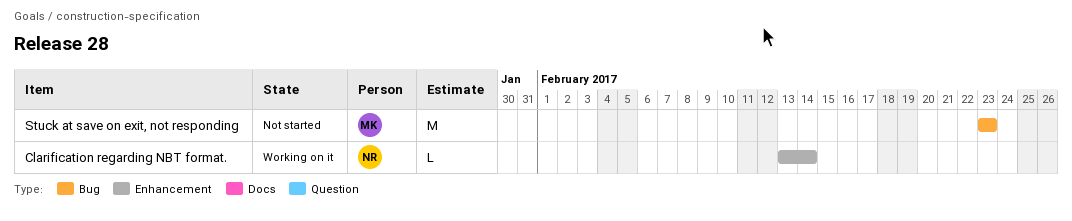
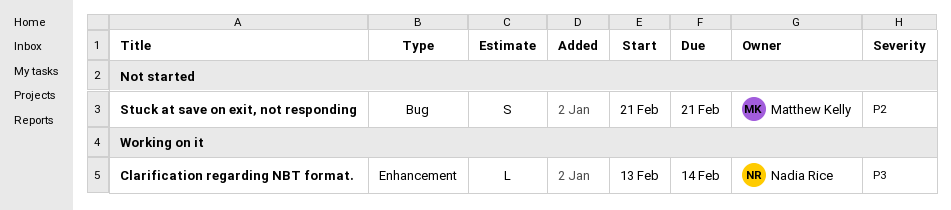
Stuck at save on exit, not responding, estimate: M -> S
Stuck at save on exit, not responding, start: Feb 23 -> Feb 21
Stuck at save on exit, not responding, due: Feb 23 -> Feb 21

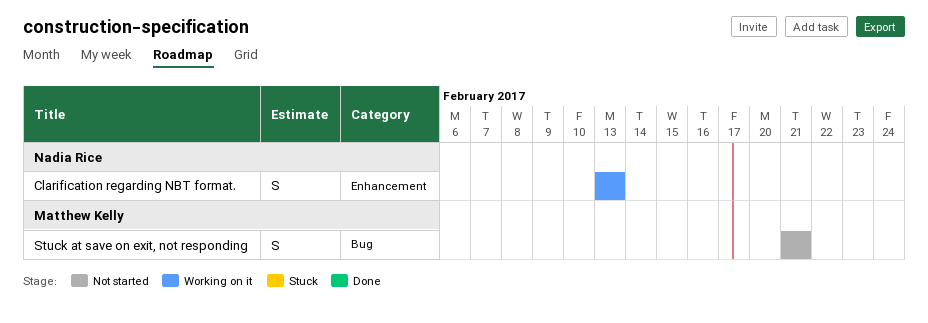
Clarification regarding NBT format., estimate: L -> S
Clarification regarding NBT format., due: Feb 14 -> Feb 13

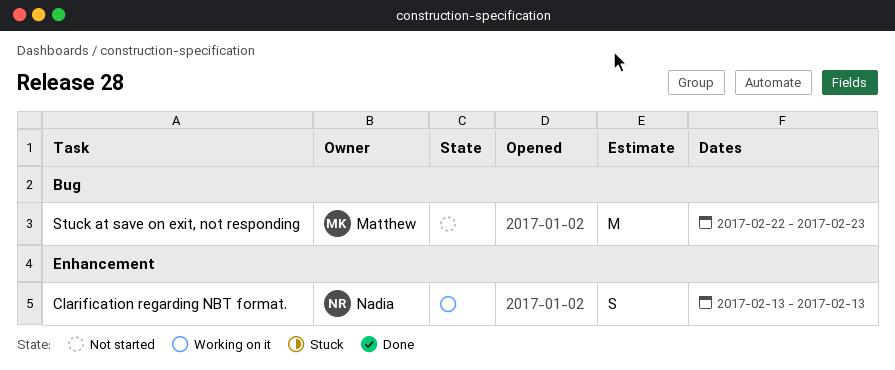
Stuck at save on exit, not responding, estimate: S -> M
Stuck at save on exit, not responding, start: Feb 21 -> Feb 22
Stuck at save on exit, not responding, due: Feb 21 -> Feb 23

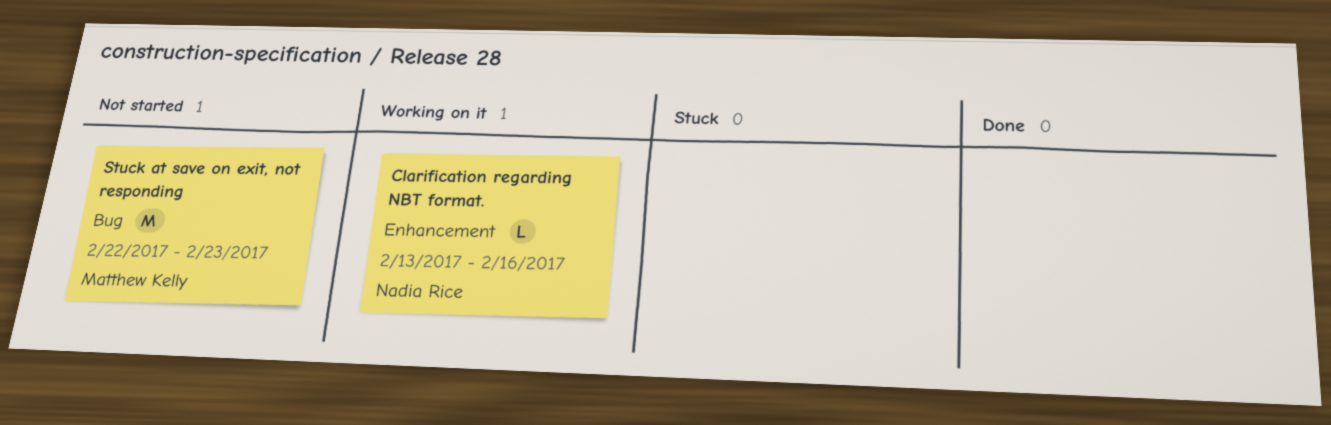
Clarification regarding NBT format., estimate: S -> L
Clarification regarding NBT format., due: Feb 13 -> Feb 16

